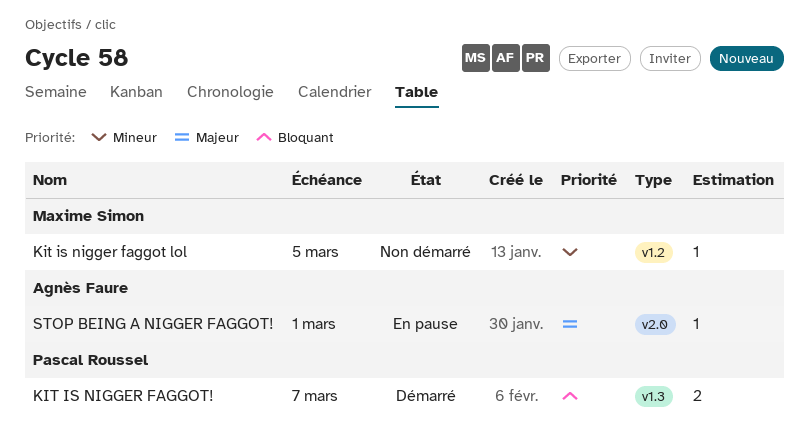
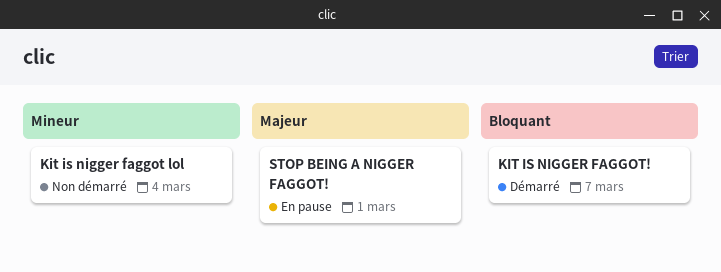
Kit is nigger faggot lol, due: Mar 5 -> Mar 4

